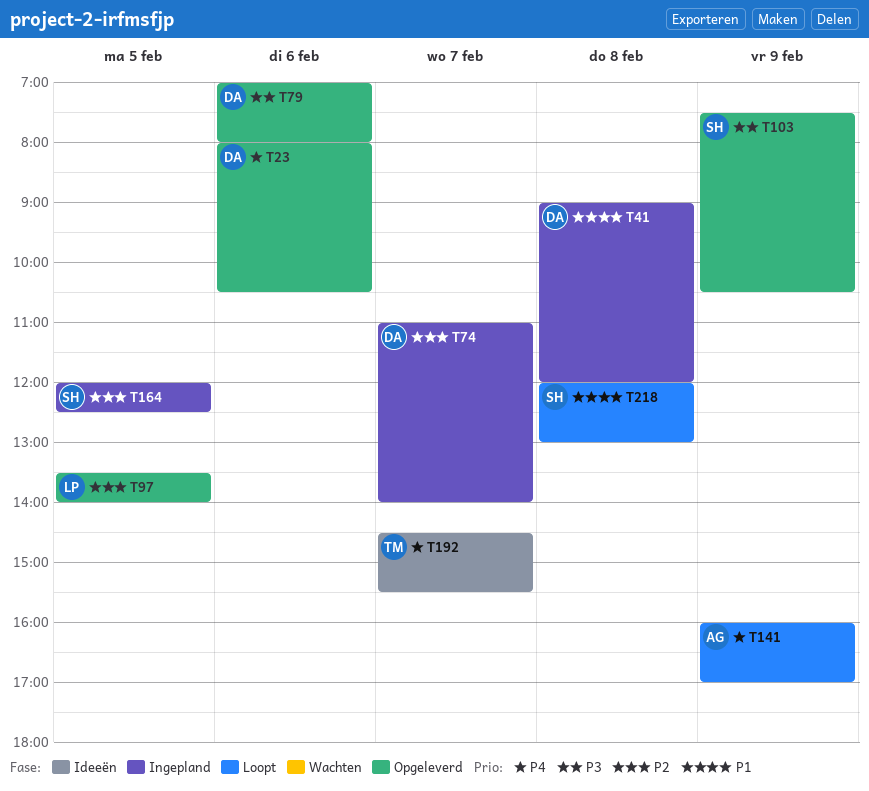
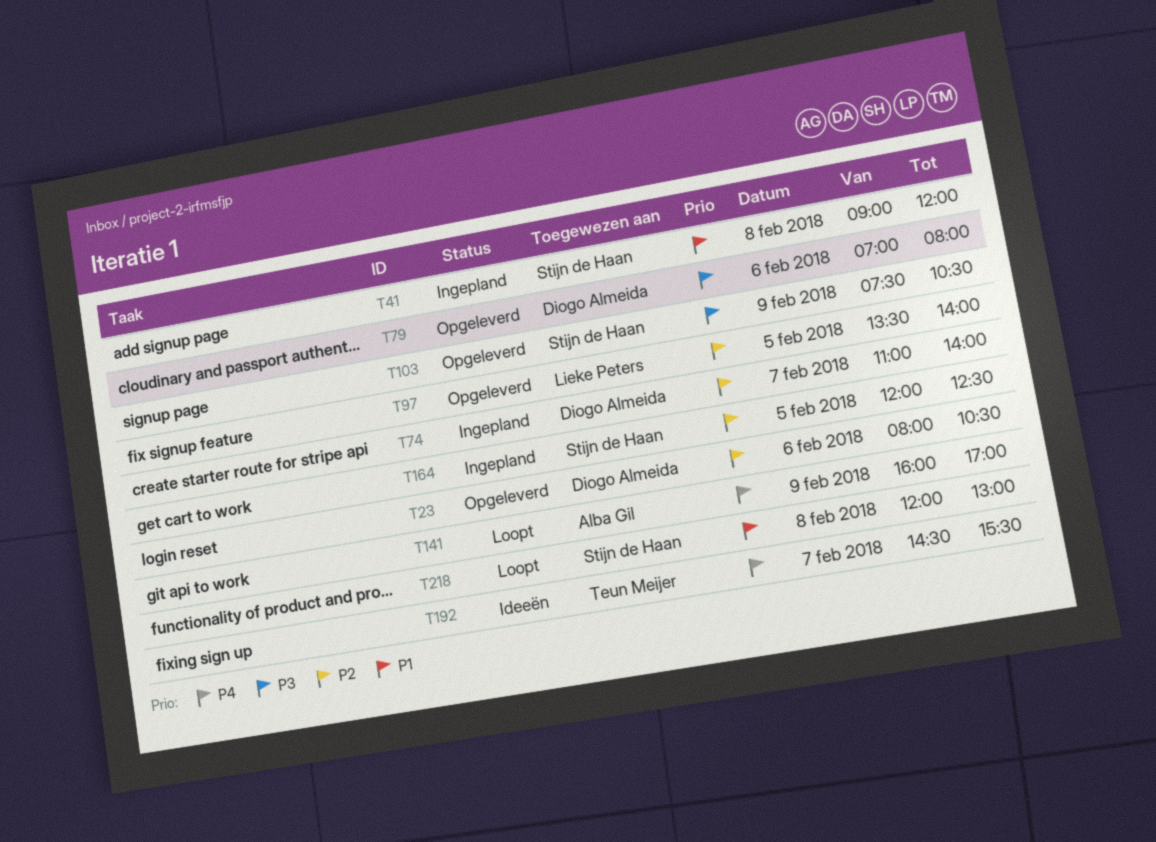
T23, priority: P4 -> P2
T41, owner: Diogo Almeida -> Stijn de Haan

